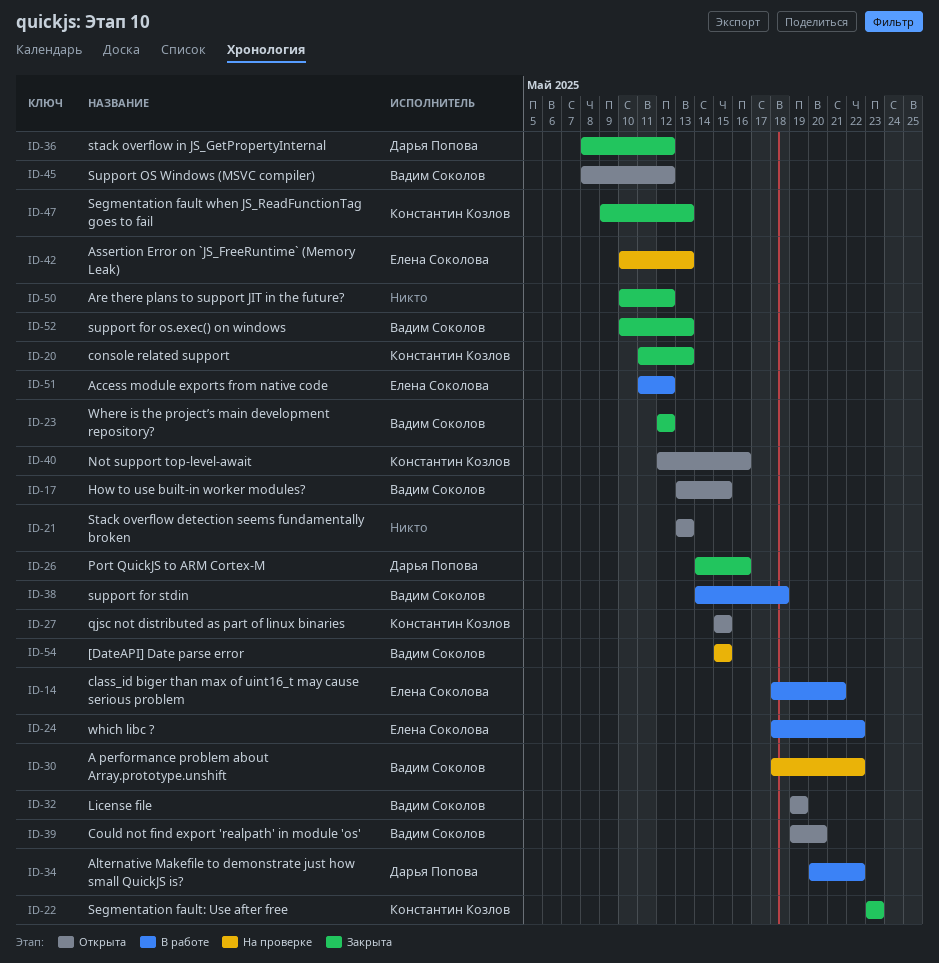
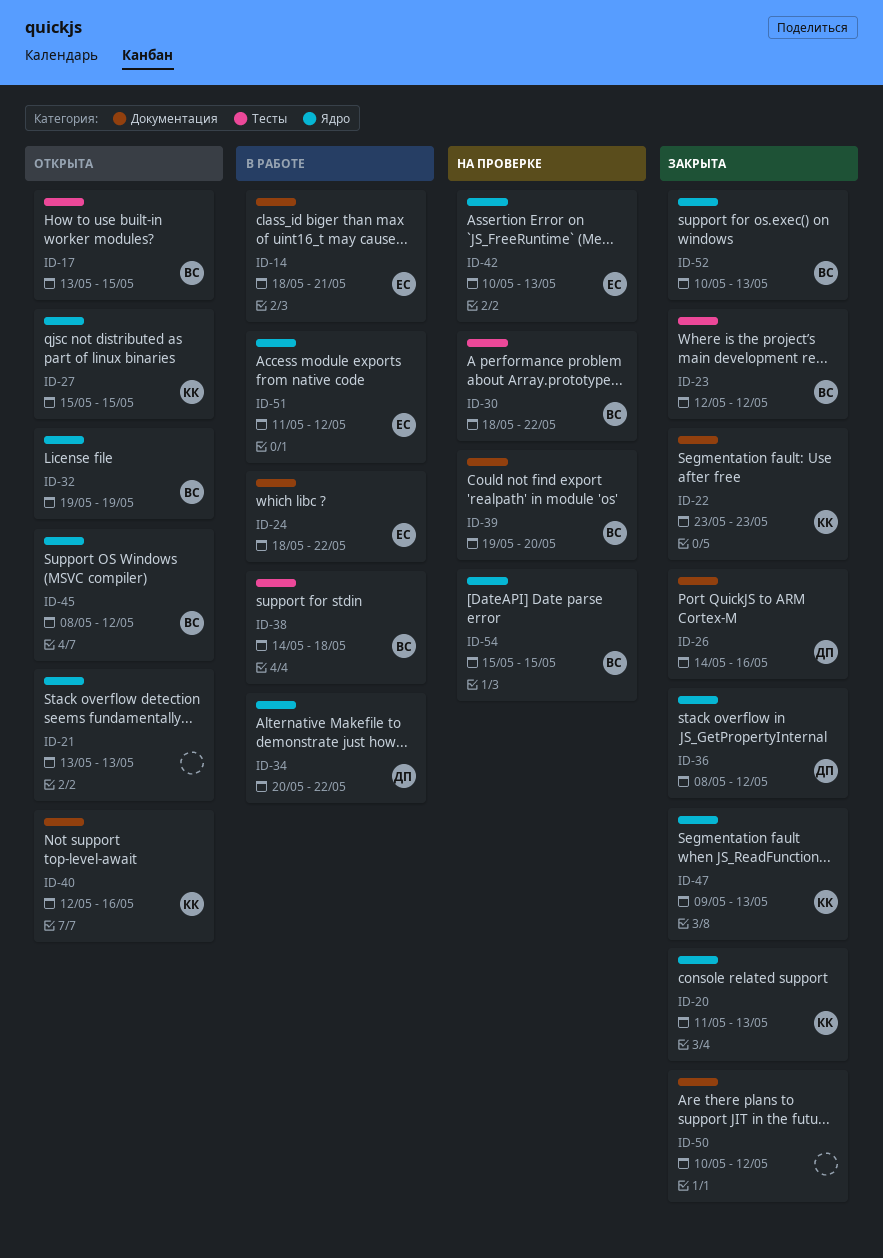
ID-39, status: Открыта -> На проверке

